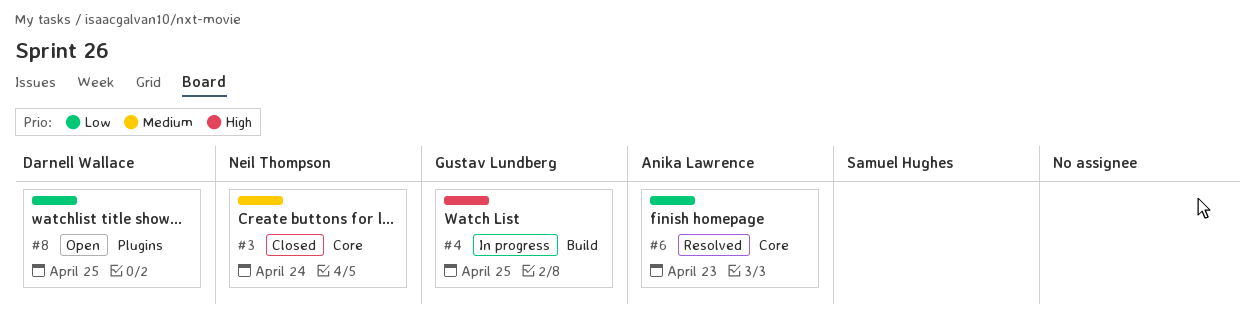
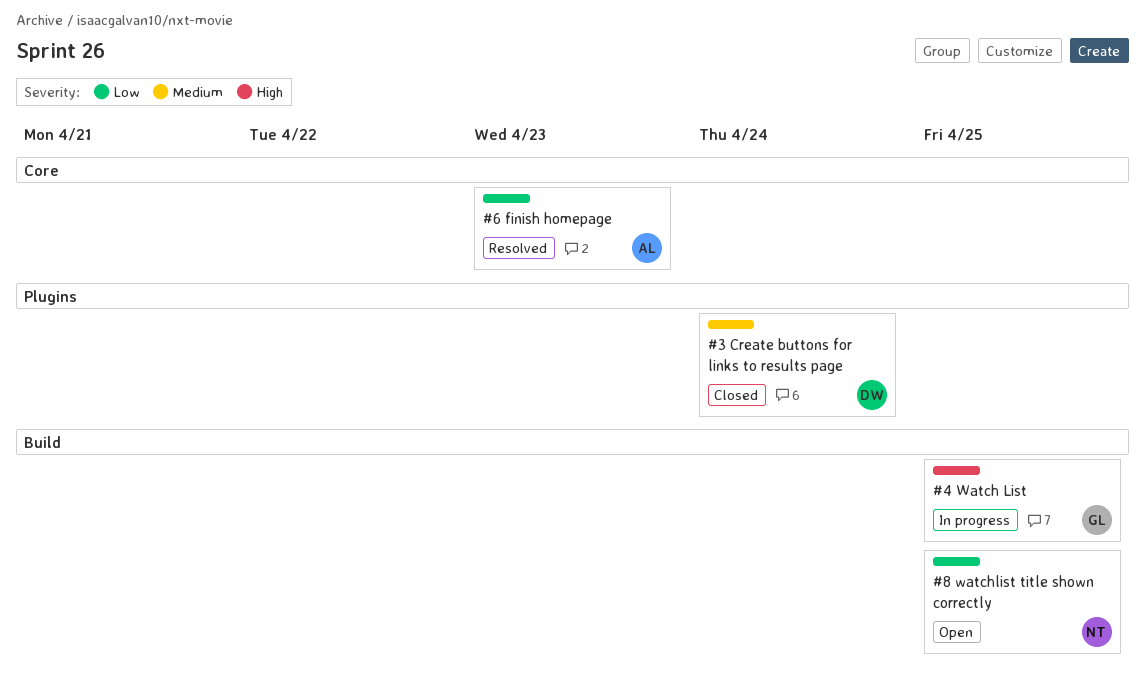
#3, owner: Neil Thompson -> Darnell Wallace
#3, label: Core -> Plugins
#8, owner: Darnell Wallace -> Neil Thompson
#8, label: Plugins -> Build

